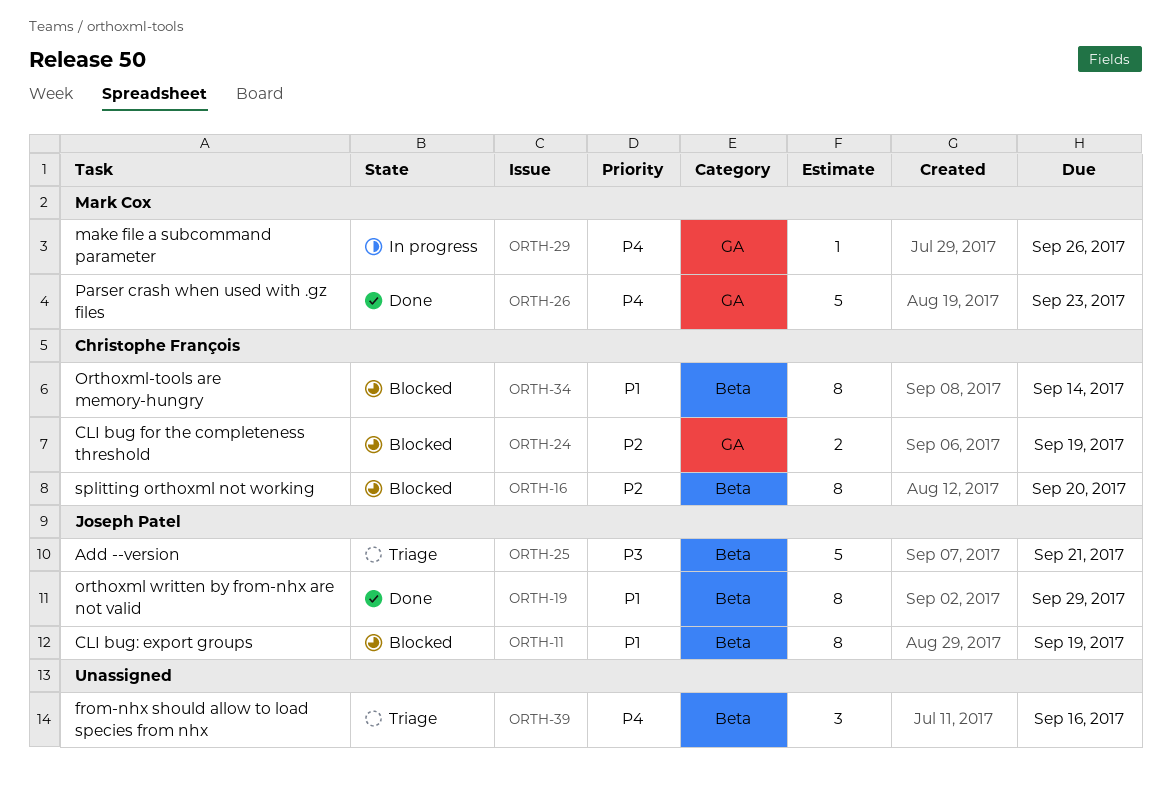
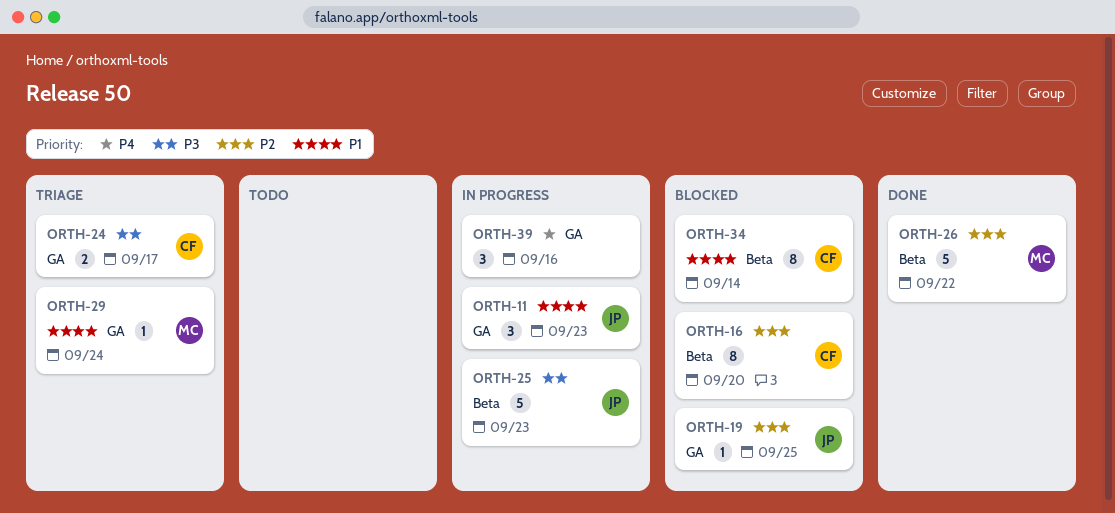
ORTH-11, status: Blocked -> In progress
ORTH-11, label: Beta -> GA
ORTH-11, estimate: 8 -> 3
ORTH-11, due: Sep 19 -> Sep 23
ORTH-19, status: Done -> Blocked
ORTH-19, priority: P1 -> P2
ORTH-19, label: Beta -> GA
ORTH-19, estimate: 8 -> 1
ORTH-19, due: Sep 29 -> Sep 25
ORTH-24, status: Blocked -> Triage
ORTH-24, priority: P2 -> P3
ORTH-24, due: Sep 19 -> Sep 17
ORTH-25, status: Triage -> In progress
ORTH-25, due: Sep 21 -> Sep 23
ORTH-26, priority: P4 -> P2
ORTH-26, label: GA -> Beta
ORTH-26, due: Sep 23 -> Sep 22
ORTH-29, status: In progress -> Triage
ORTH-29, priority: P4 -> P1
ORTH-29, due: Sep 26 -> Sep 24
ORTH-39, status: Triage -> In progress
ORTH-39, label: Beta -> GA

